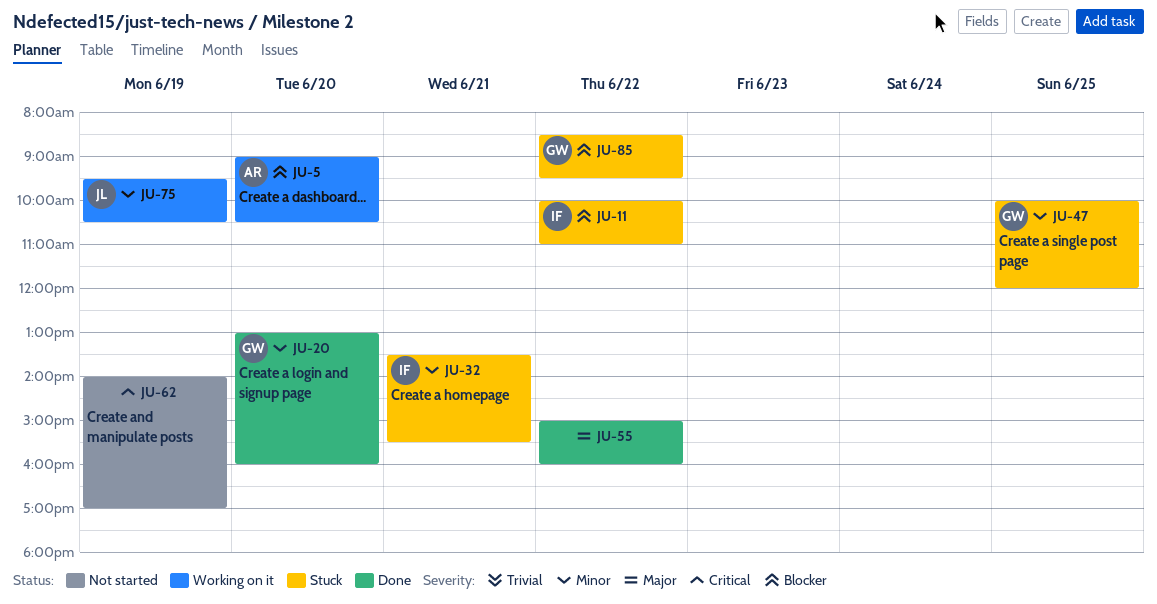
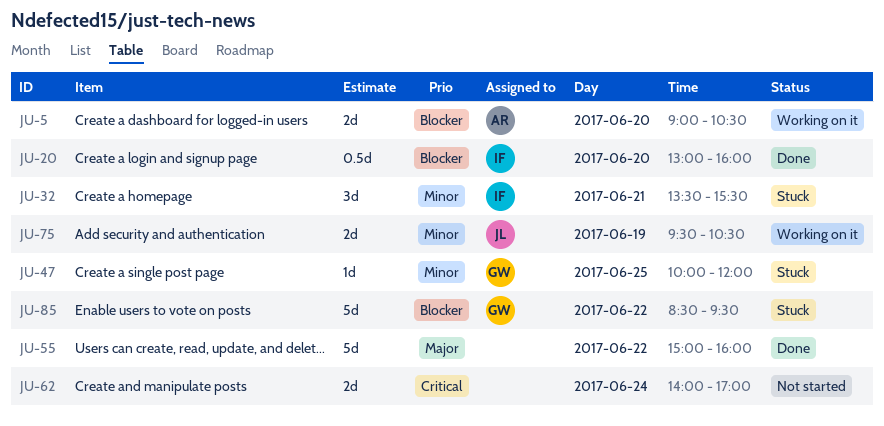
JU-11: present -> none
JU-20, owner: GW -> IF
JU-20, priority: Minor -> Blocker
JU-62, day: Jun 19 -> Jun 24

